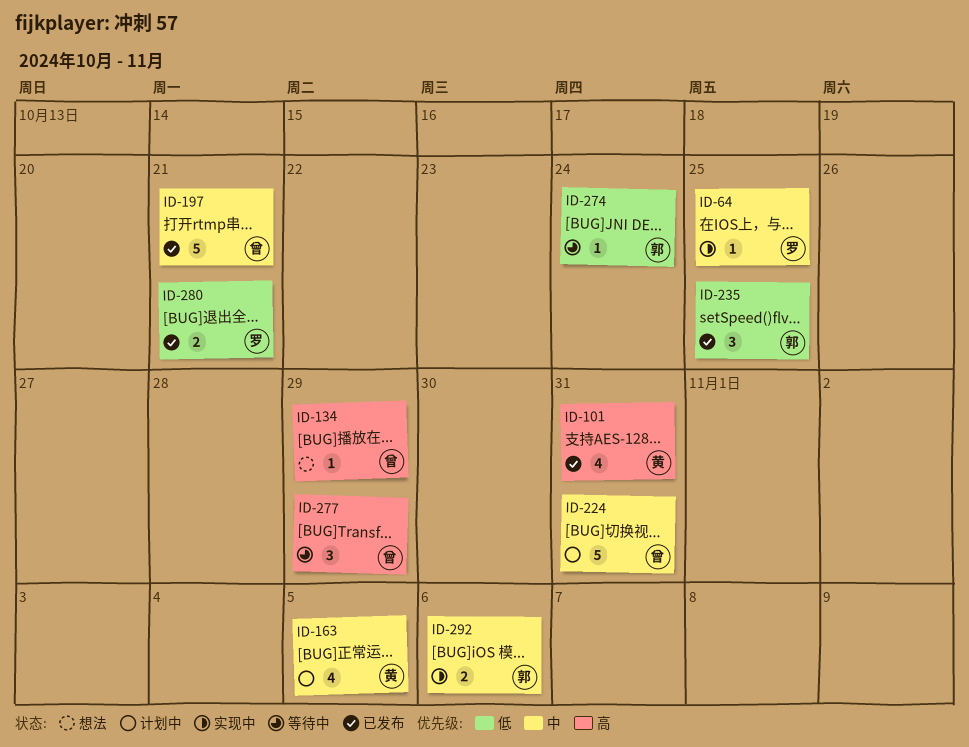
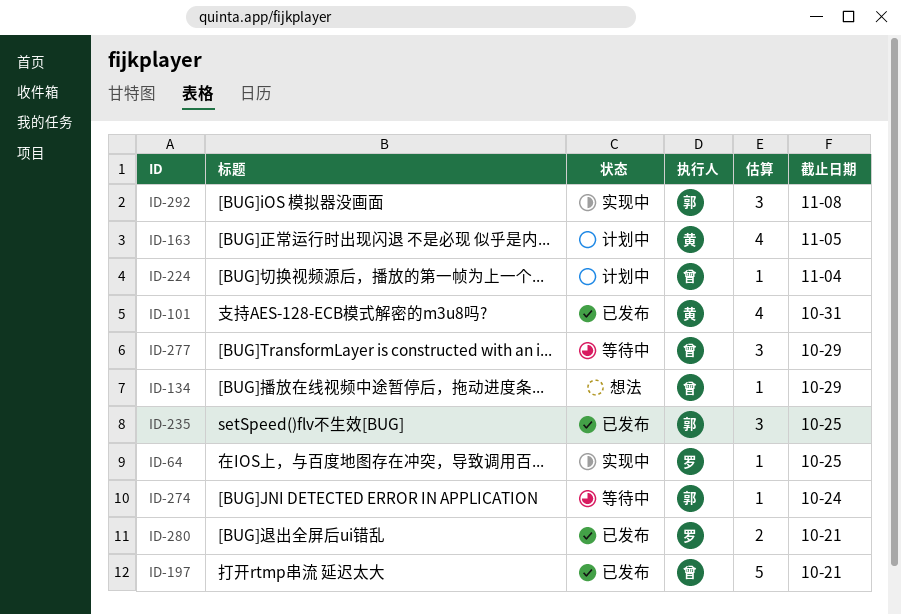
ID-224, estimate: 5 -> 1
ID-224, due: Oct 31 -> Nov 4
ID-292, estimate: 2 -> 3
ID-292, due: Nov 6 -> Nov 8

